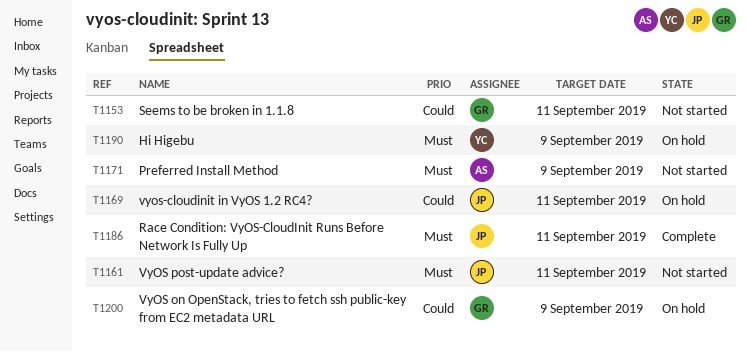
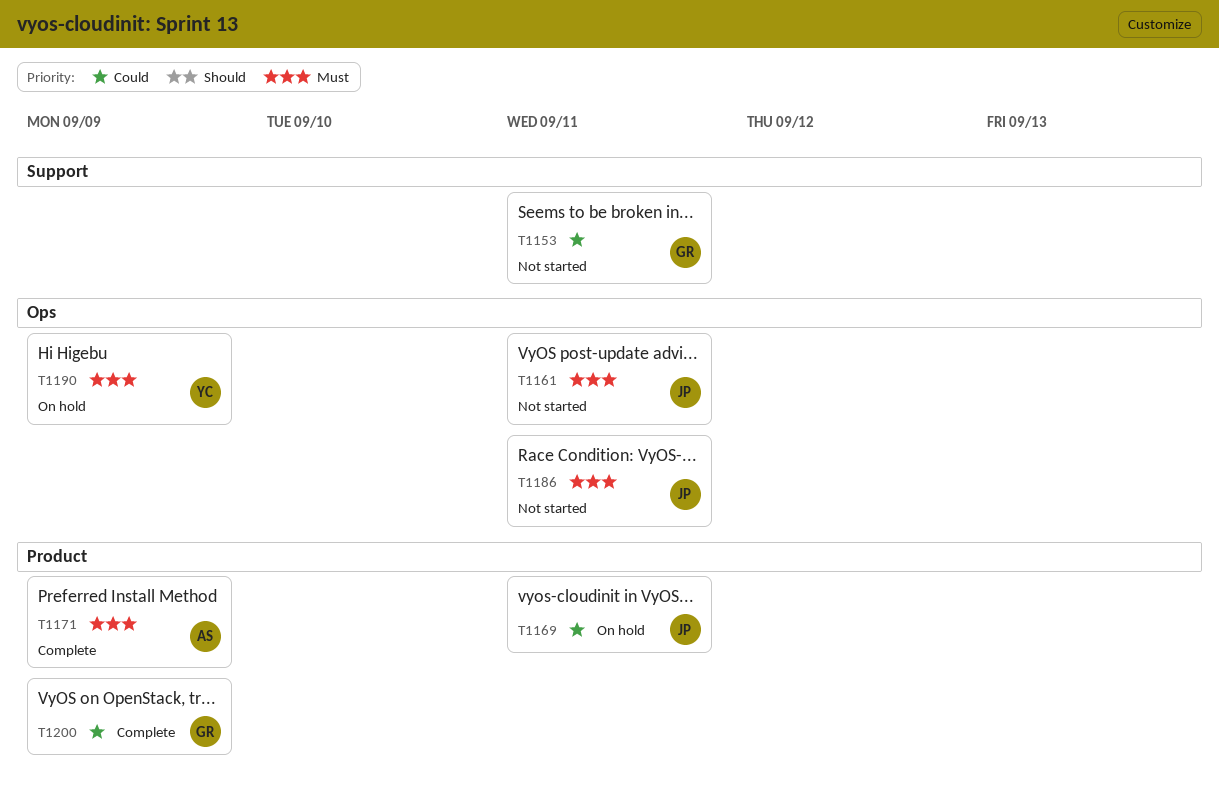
T1171, status: Not started -> Complete
T1186, status: Complete -> Not started
T1200, status: On hold -> Complete

